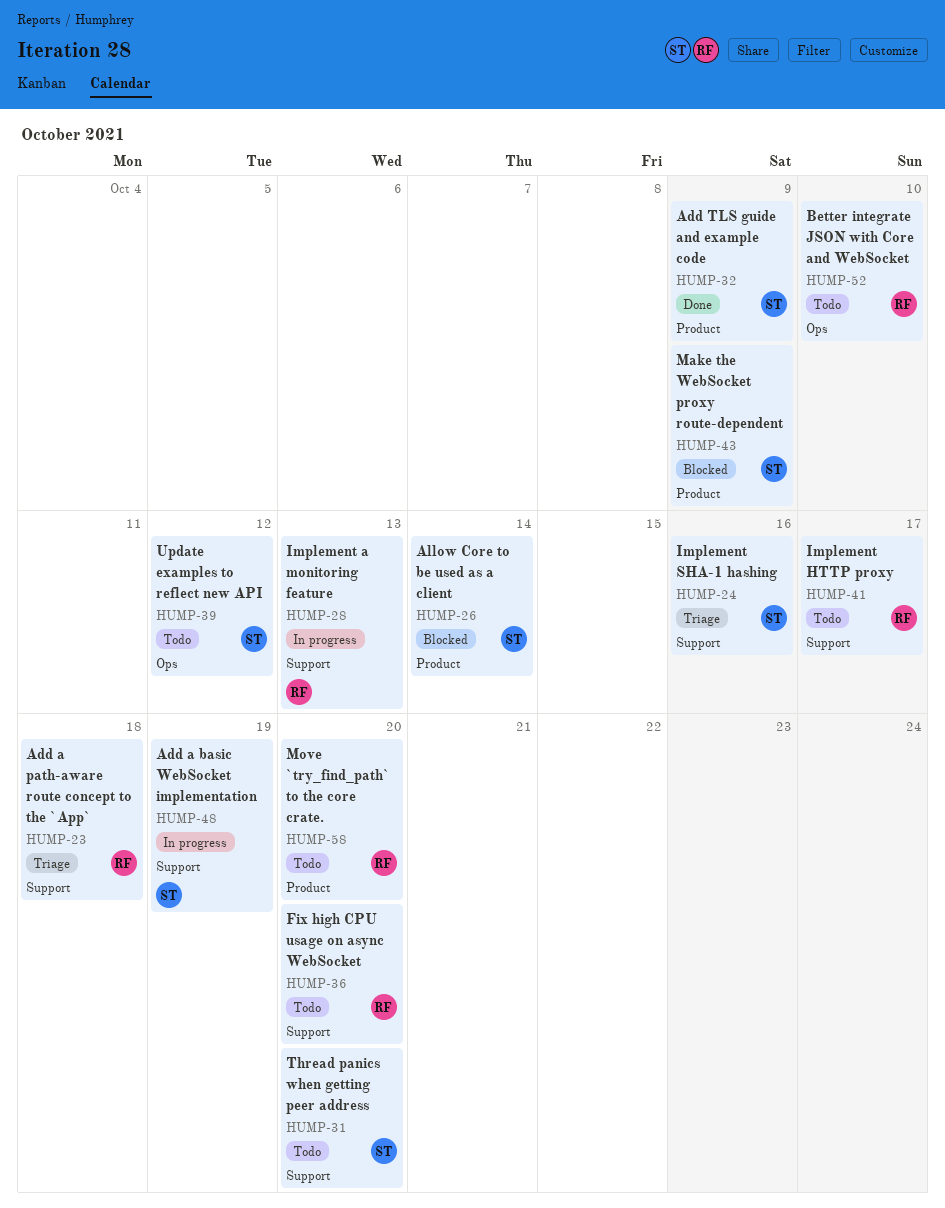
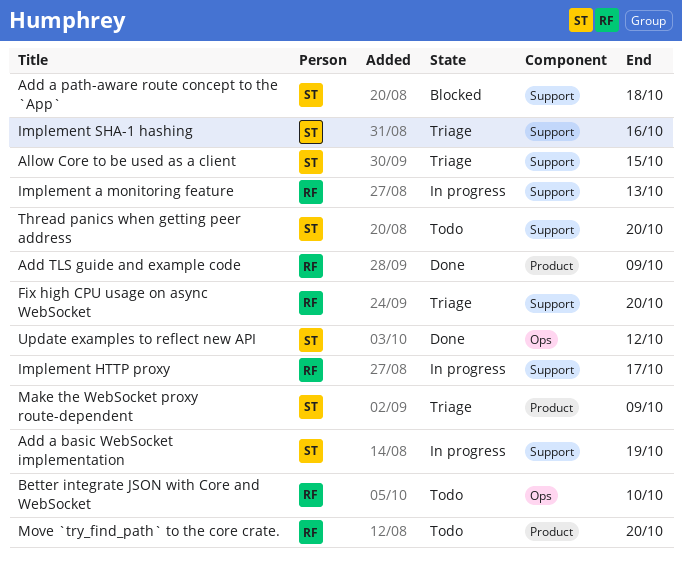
Add a path-aware route concept to the `App`, status: Triage -> Blocked
Add a path-aware route concept to the `App`, owner: RF -> ST
Add TLS guide and example code, owner: ST -> RF
Allow Core to be used as a client, status: Blocked -> Triage
Allow Core to be used as a client, label: Product -> Support
Allow Core to be used as a client, due: Oct 14 -> Oct 15
Fix high CPU usage on async WebSocket, status: Todo -> Triage
Implement HTTP proxy, status: Todo -> In progress
Make the WebSocket proxy route-dependent, status: Blocked -> Triage
Update examples to reflect new API, status: Todo -> Done

